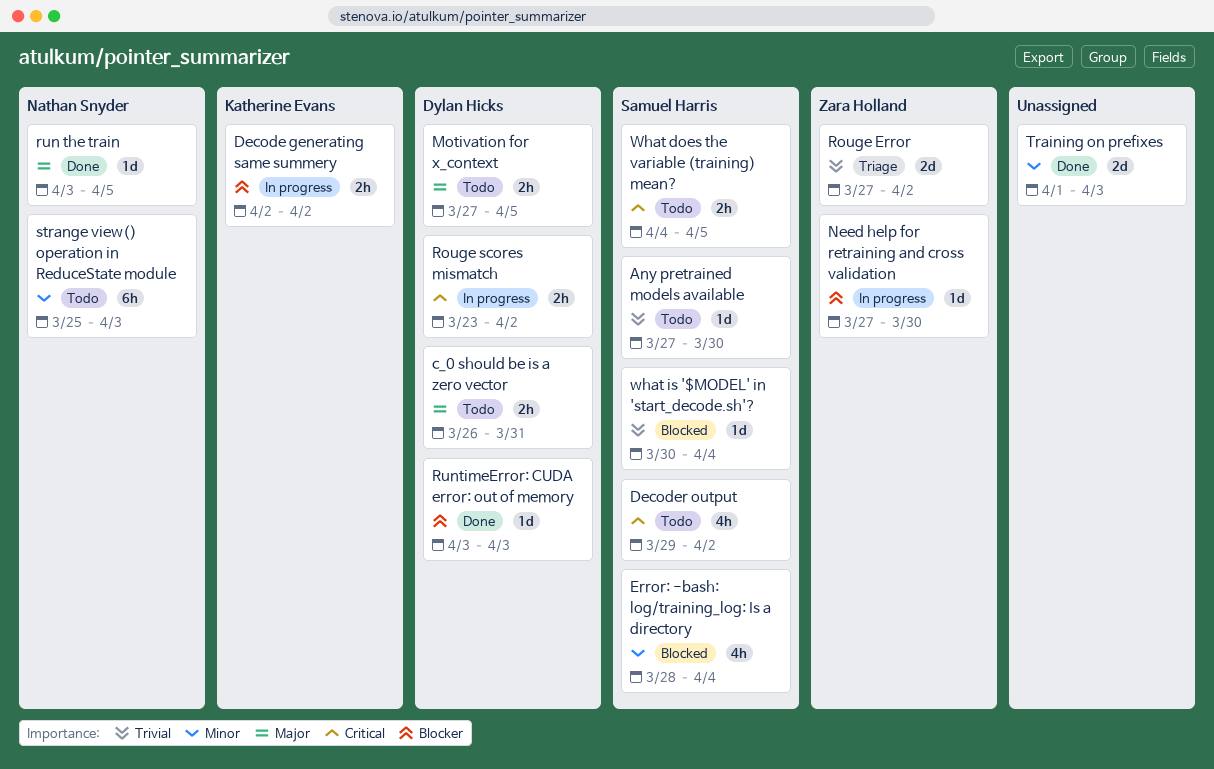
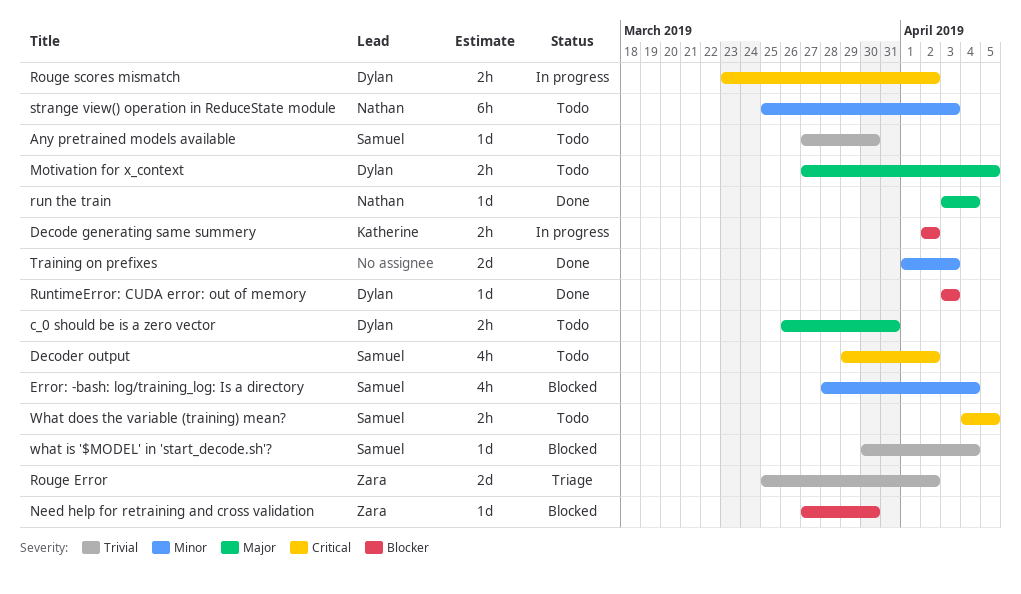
Need help for retraining and cross validation, status: In progress -> Blocked
Rouge Error, start: Mar 27 -> Mar 25
run the train, due: Apr 5 -> Apr 4

